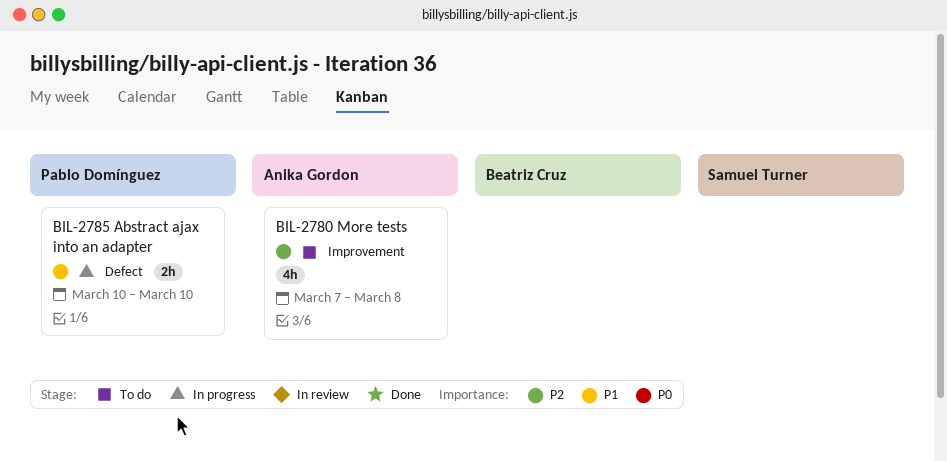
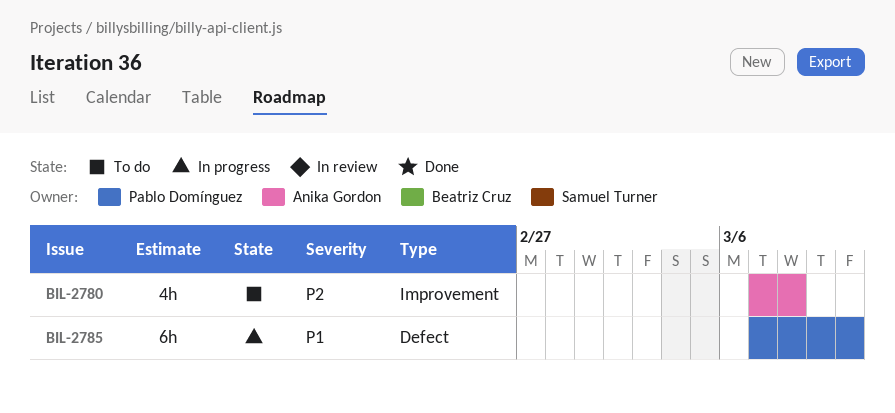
BIL-2785, estimate: 2h -> 6h
BIL-2785, start: Mar 10 -> Mar 7

